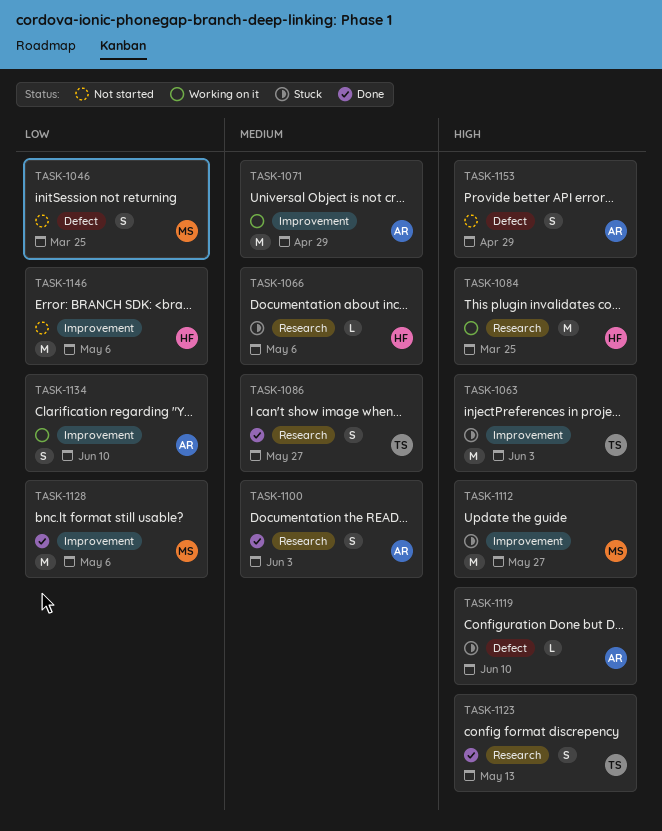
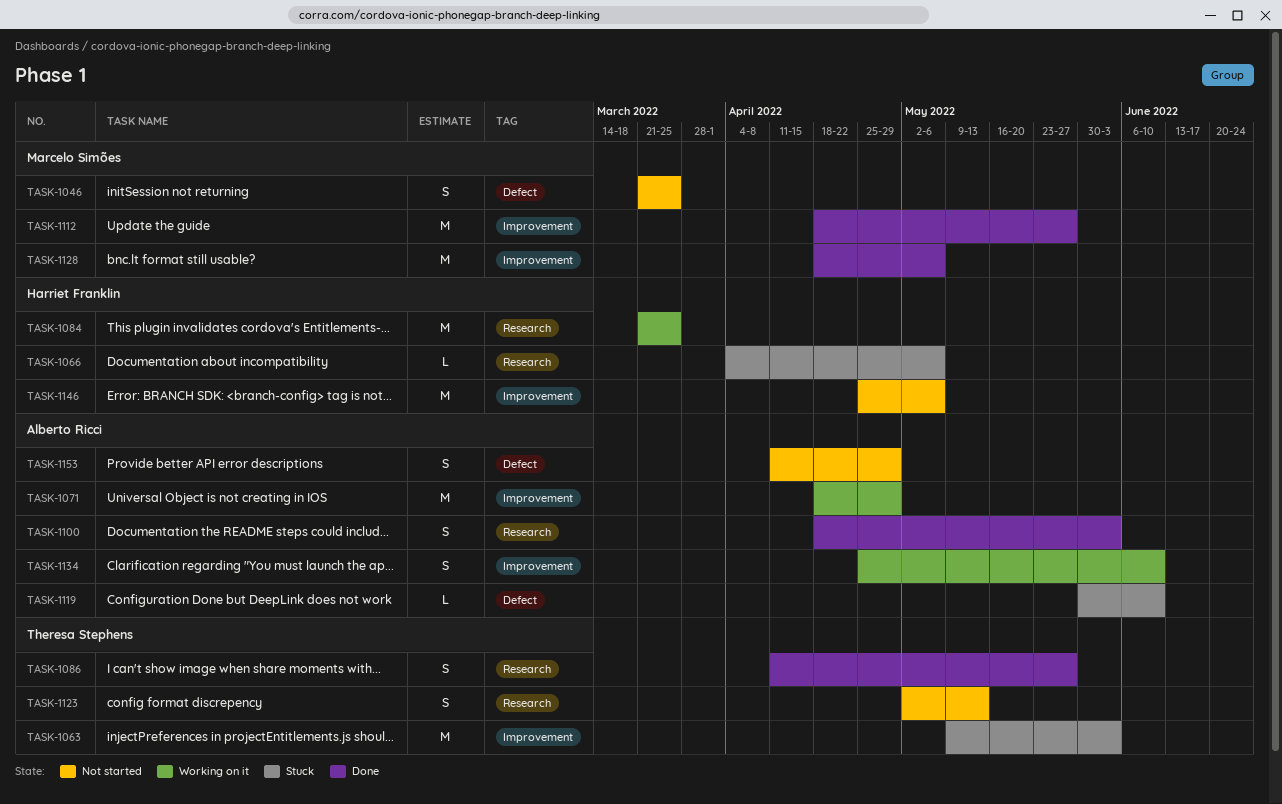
TASK-1112, status: Stuck -> Done
TASK-1123, status: Done -> Not started

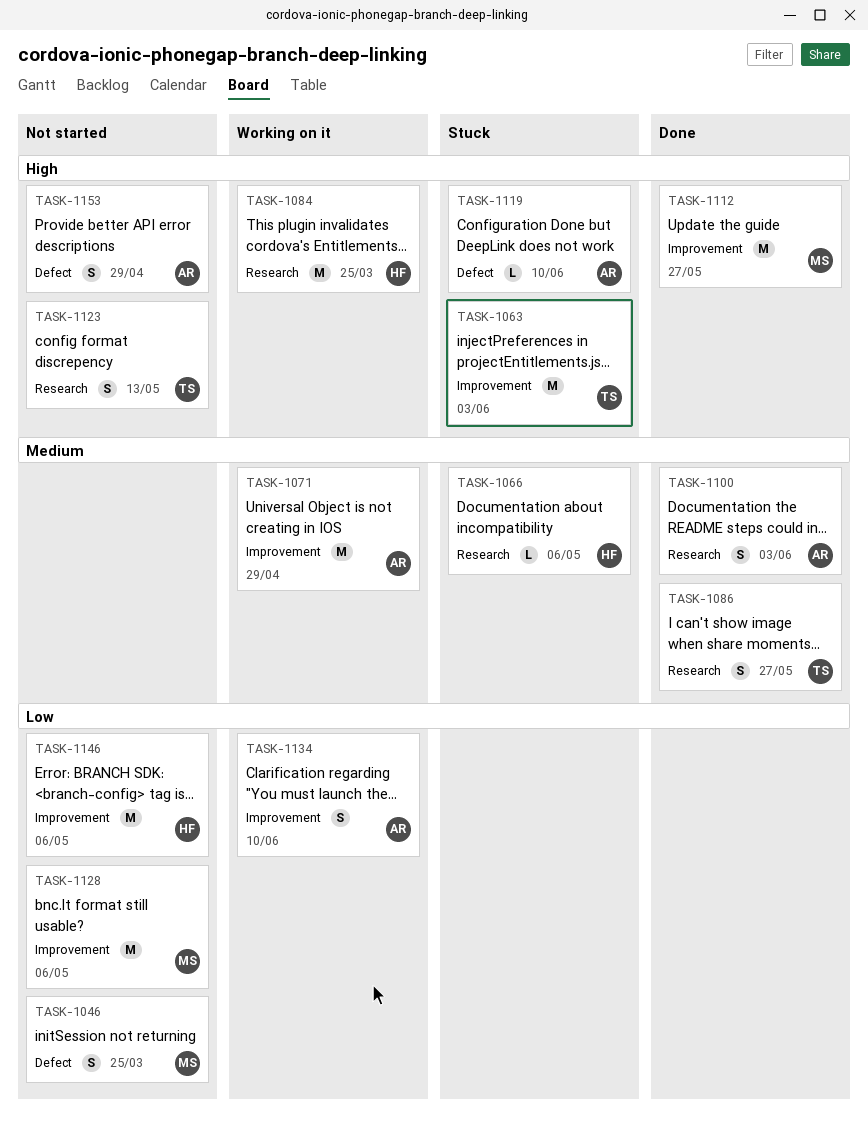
TASK-1128, status: Done -> Not started

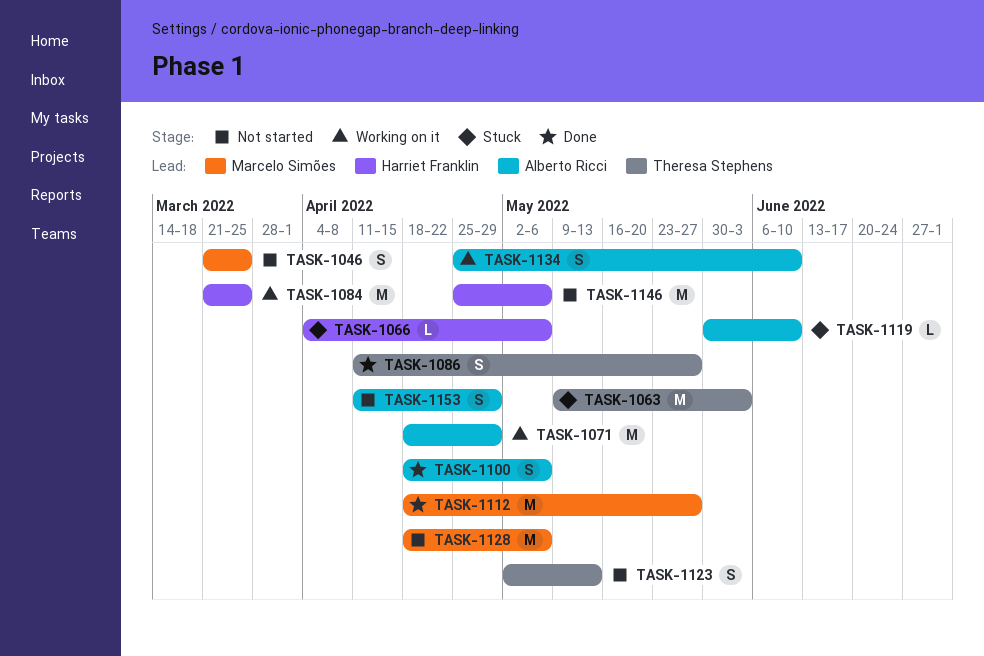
TASK-1100, due: Jun 3 -> May 6

